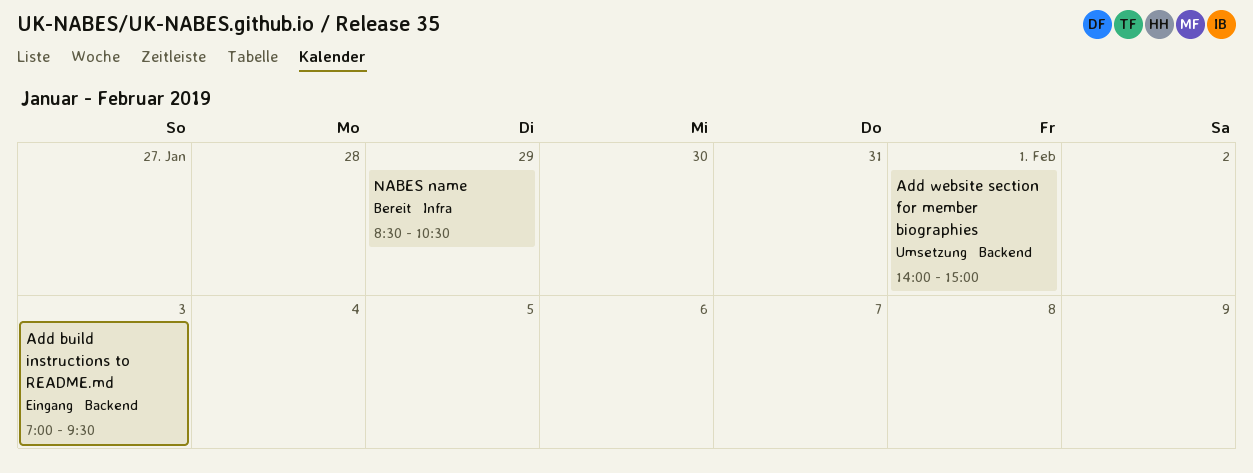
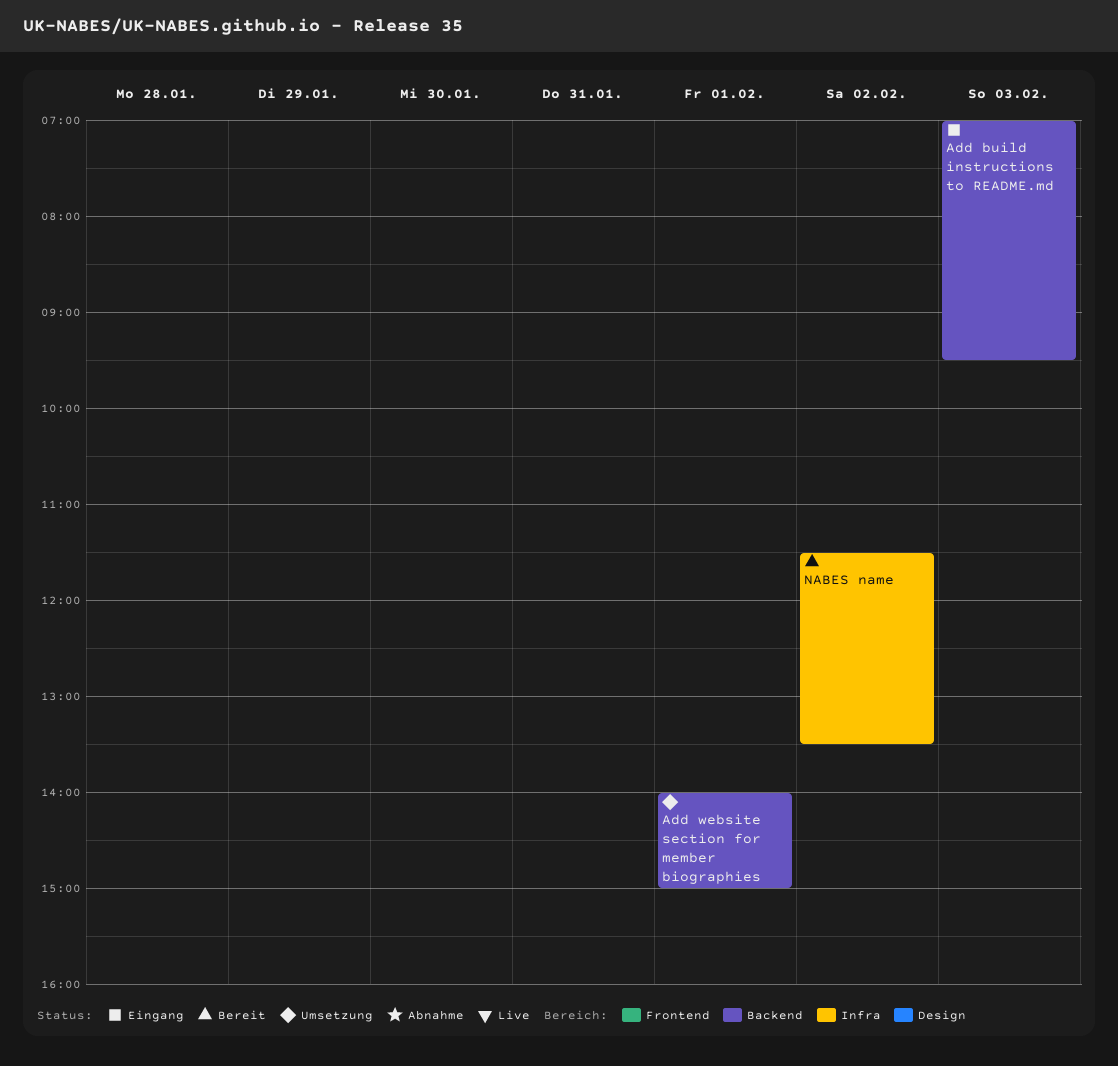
NABES name, day: Jan 29 -> Feb 2
NABES name, begins: 08:30 -> 11:30
NABES name, ends: 10:30 -> 13:30

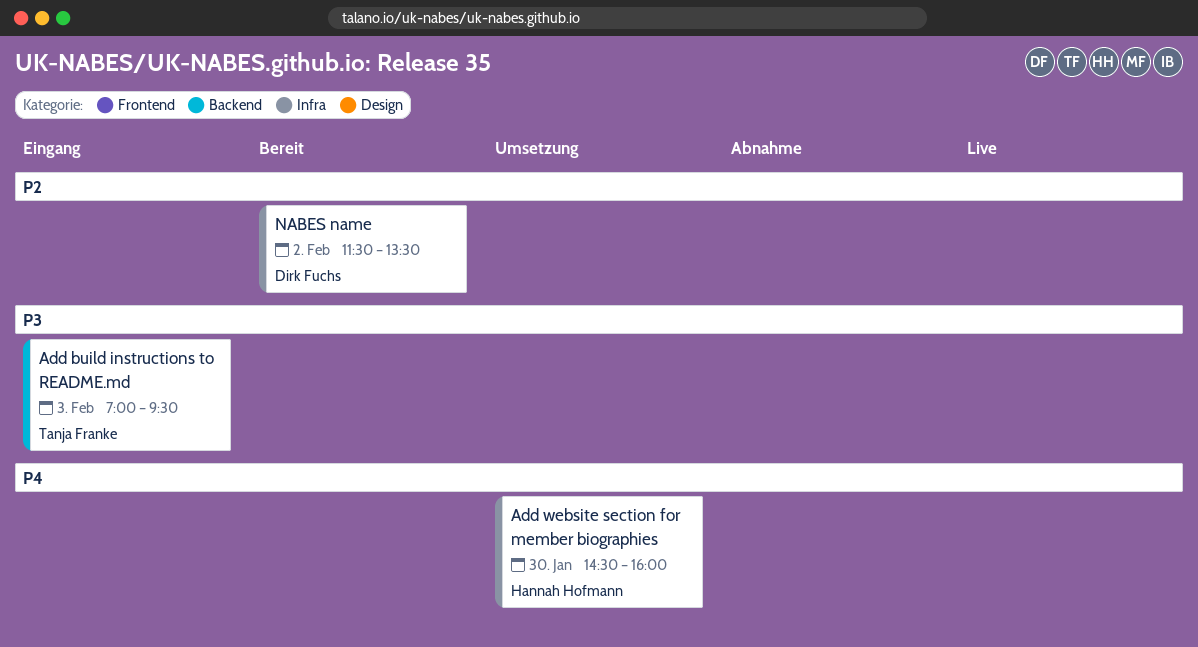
Add website section for member biographies, label: Backend -> Infra
Add website section for member biographies, day: Feb 1 -> Jan 30
Add website section for member biographies, begins: 14:00 -> 14:30
Add website section for member biographies, ends: 15:00 -> 16:00

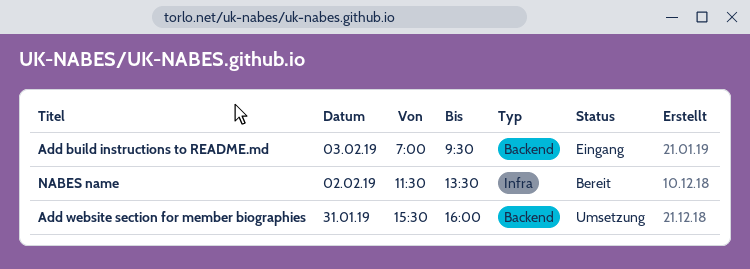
Add website section for member biographies, label: Infra -> Backend
Add website section for member biographies, day: Jan 30 -> Jan 31
Add website section for member biographies, begins: 14:30 -> 15:30

